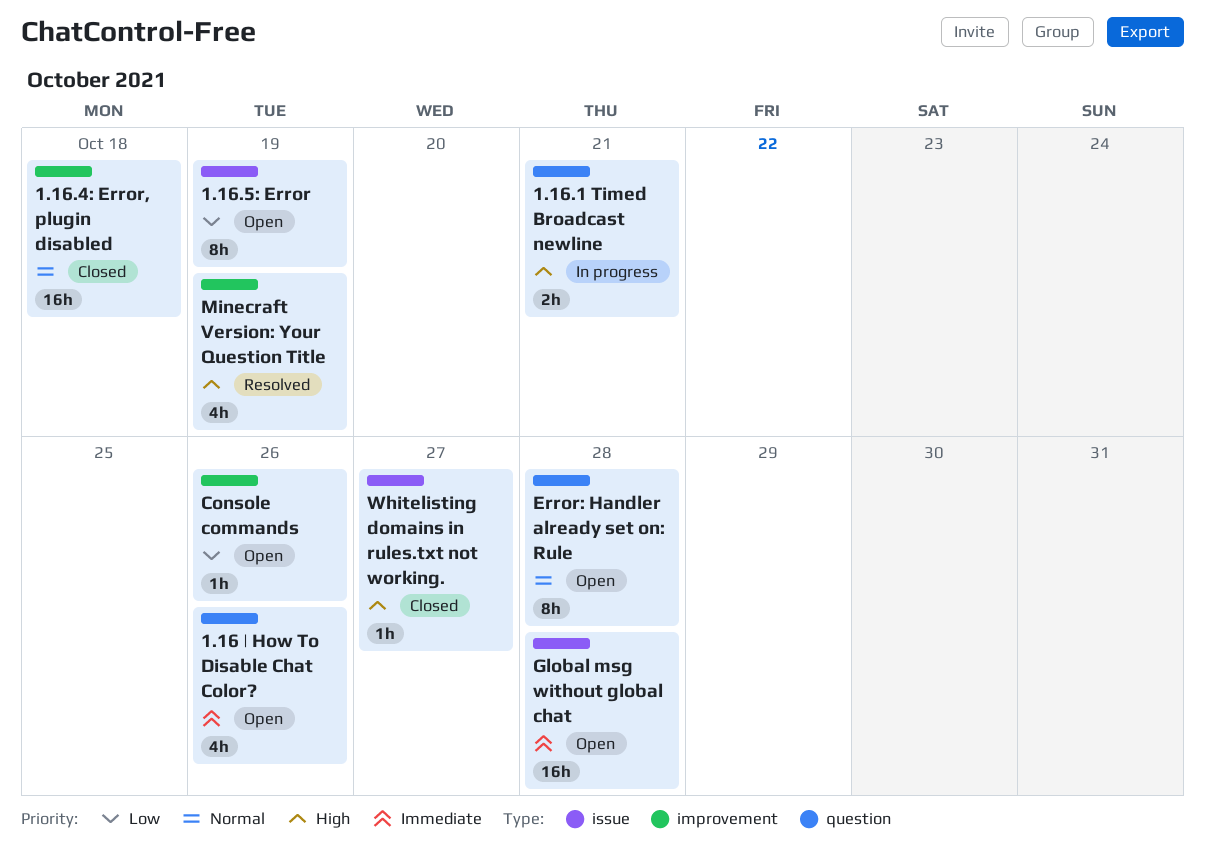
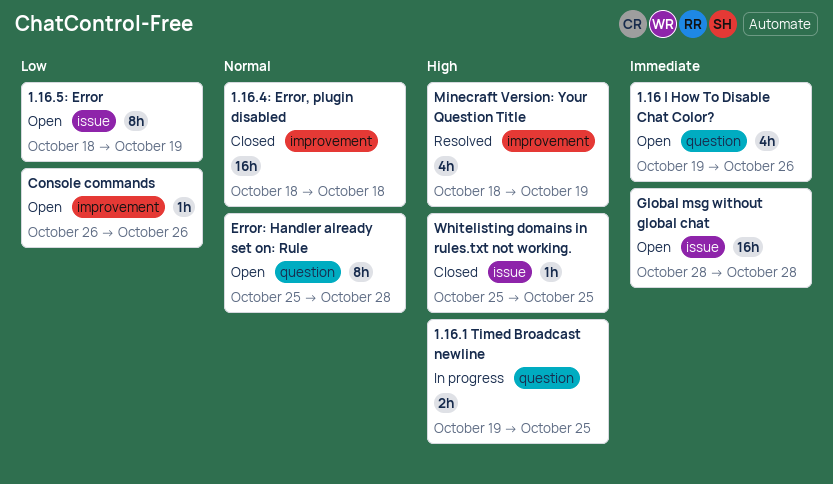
1.16.1 Timed Broadcast newline, due: Oct 21 -> Oct 25
Whitelisting domains in rules.txt not working., due: Oct 27 -> Oct 25

